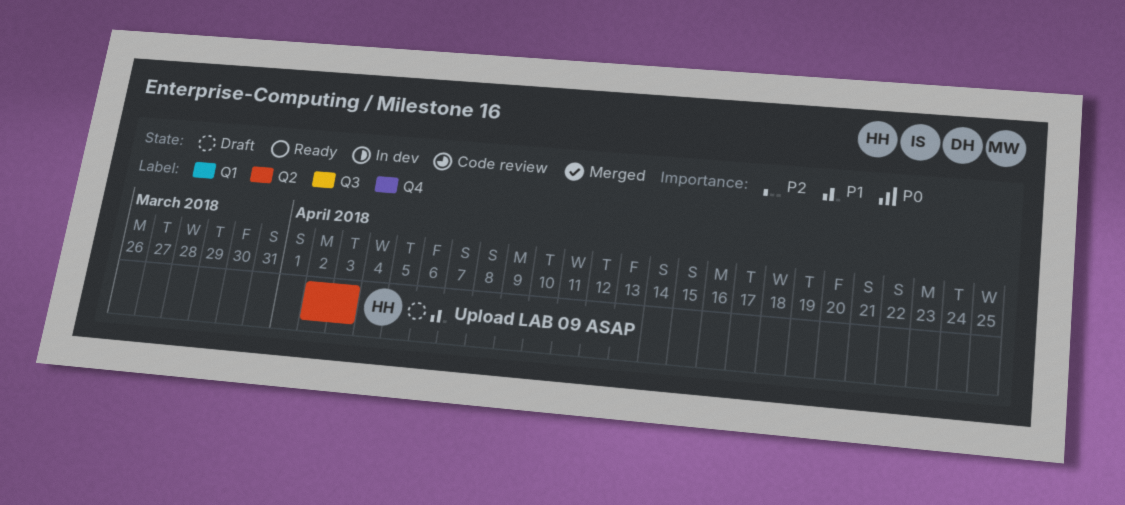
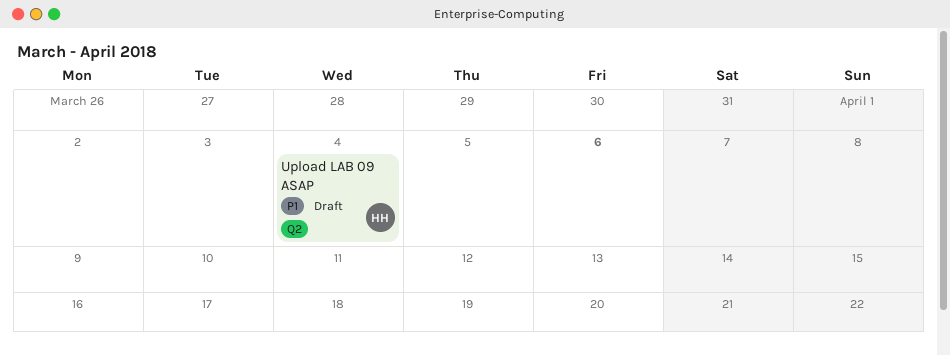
Upload LAB 09 ASAP, due: Apr 3 -> Apr 4

